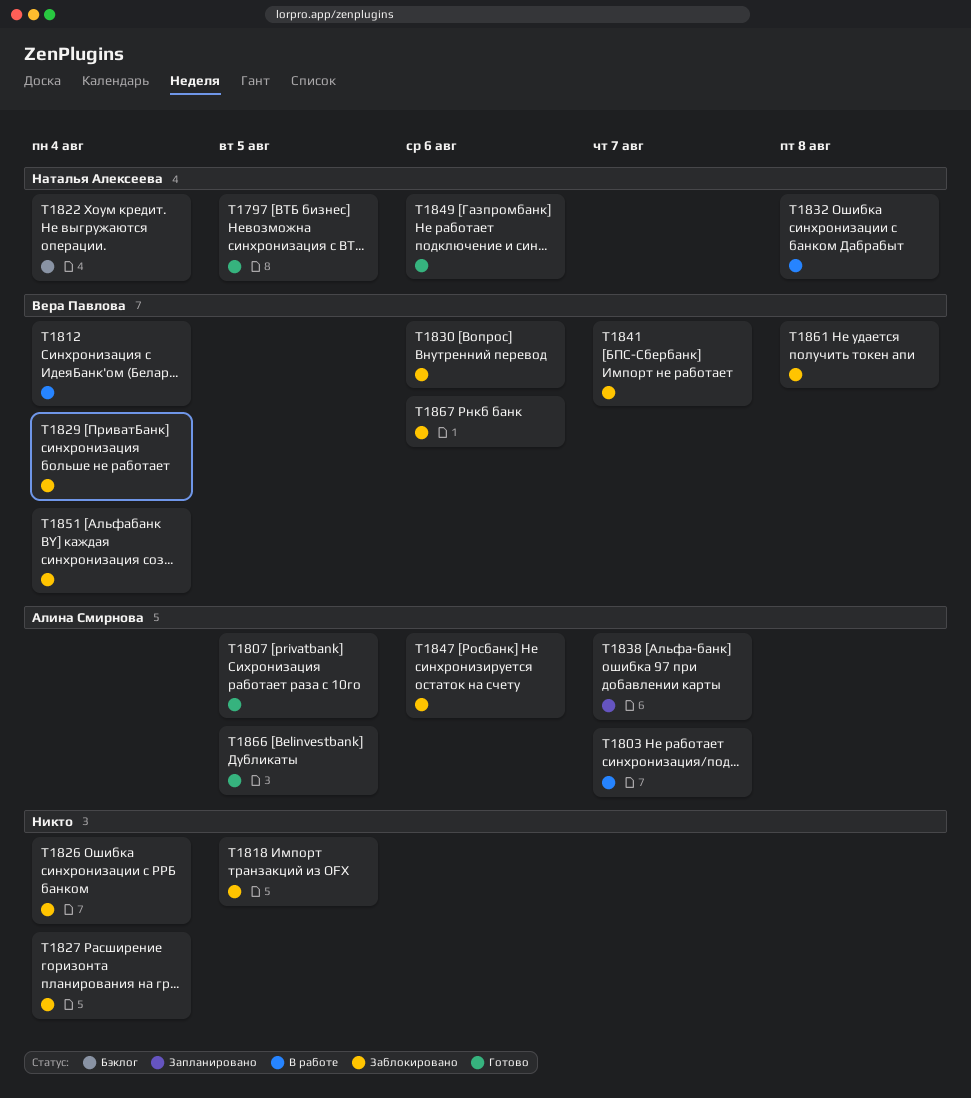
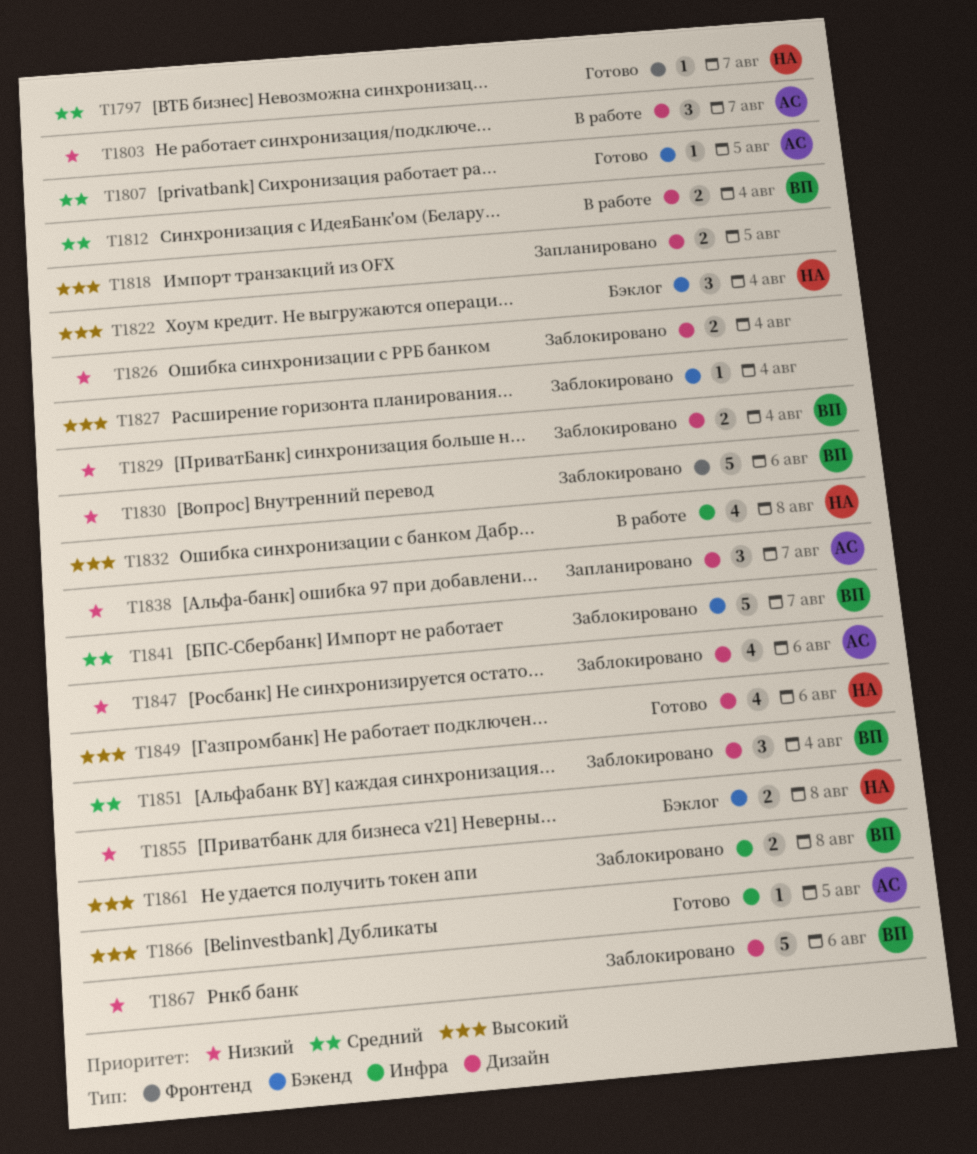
T1797, due: Aug 5 -> Aug 7
T1818, status: Заблокировано -> Запланировано
T1855: none -> present

